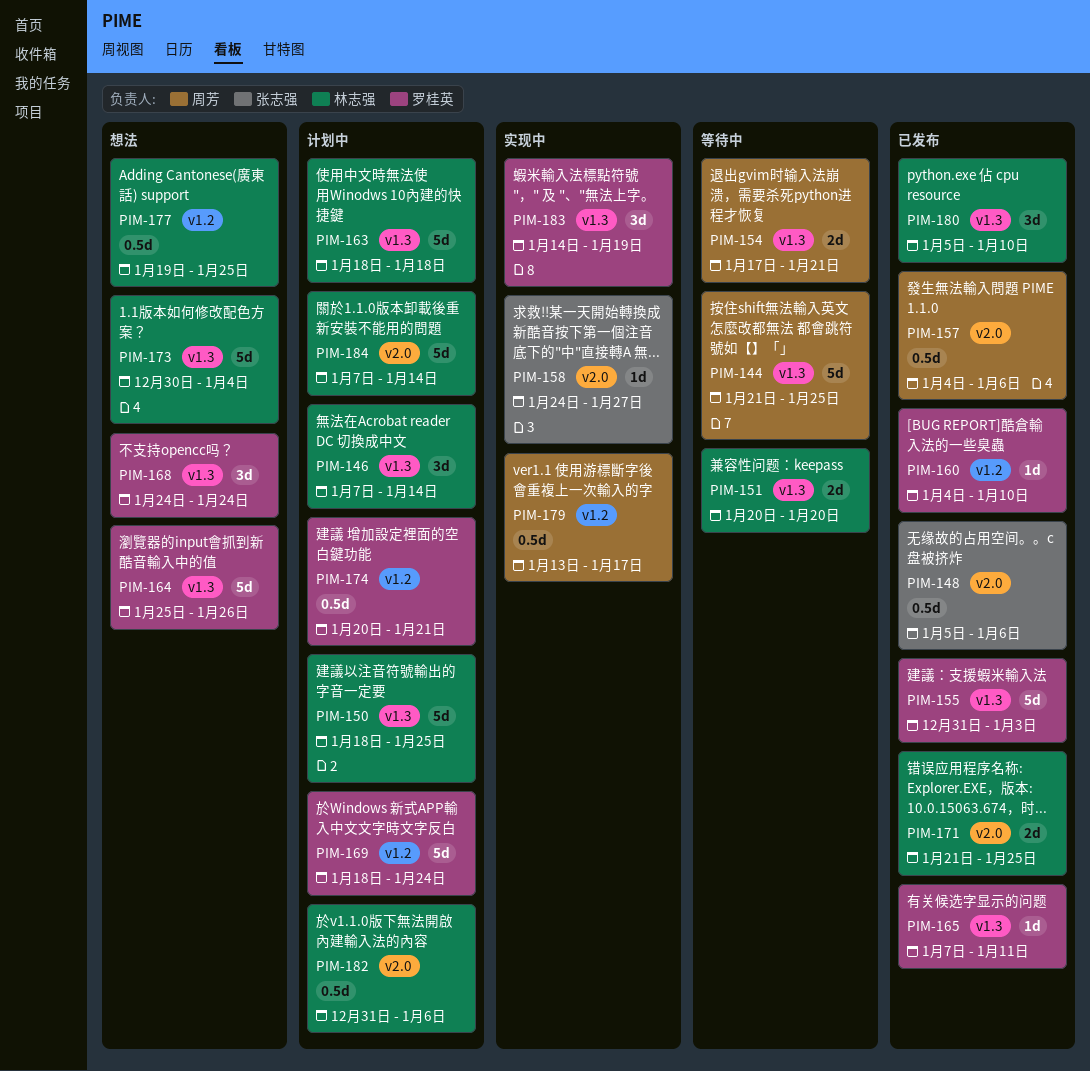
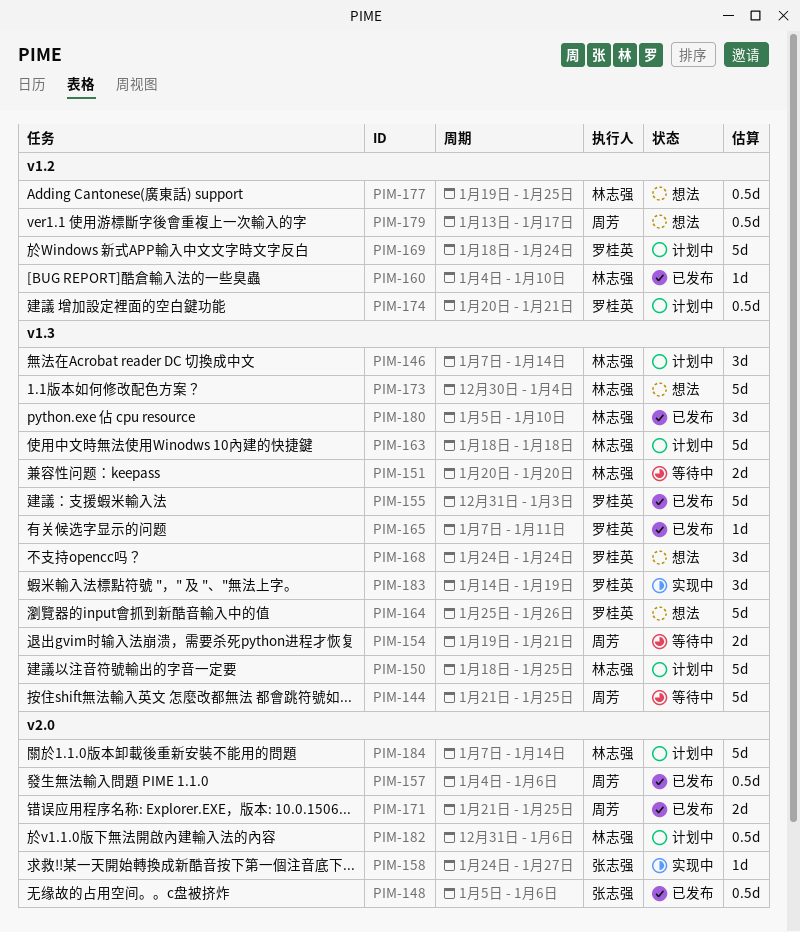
PIM-154, start: Jan 17 -> Jan 19
PIM-160, owner: 罗桂英 -> 林志强
PIM-171, owner: 林志强 -> 周芳
PIM-179, status: 实现中 -> 想法

